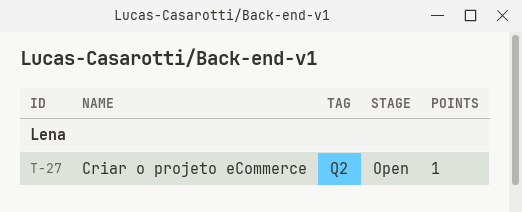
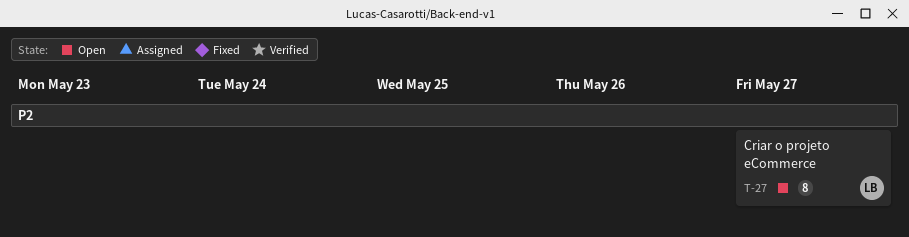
T-27, estimate: 1 -> 8

